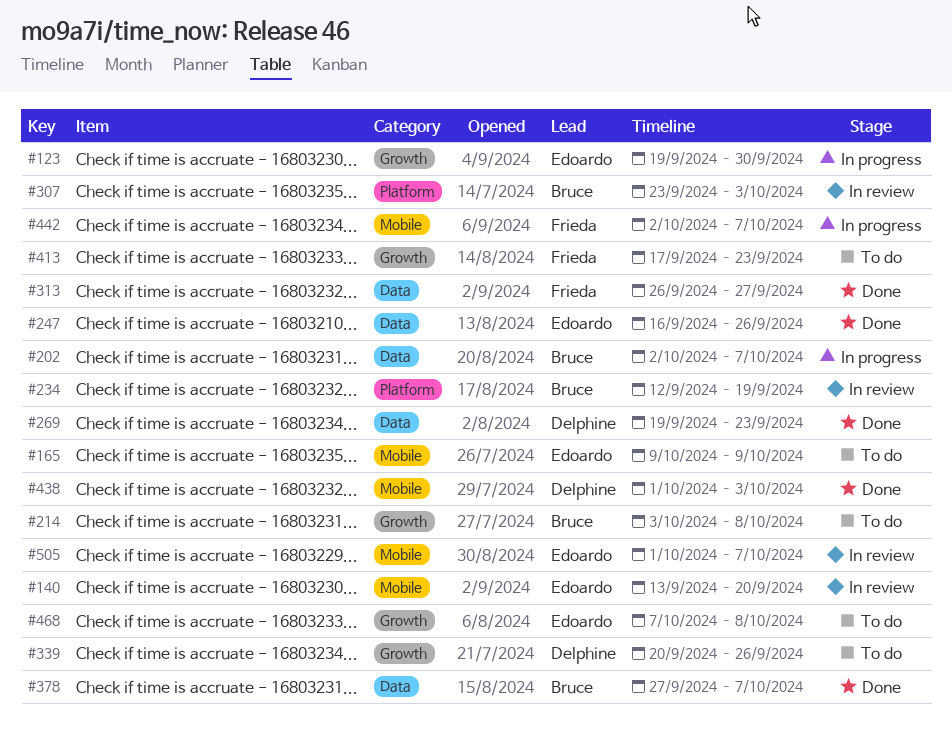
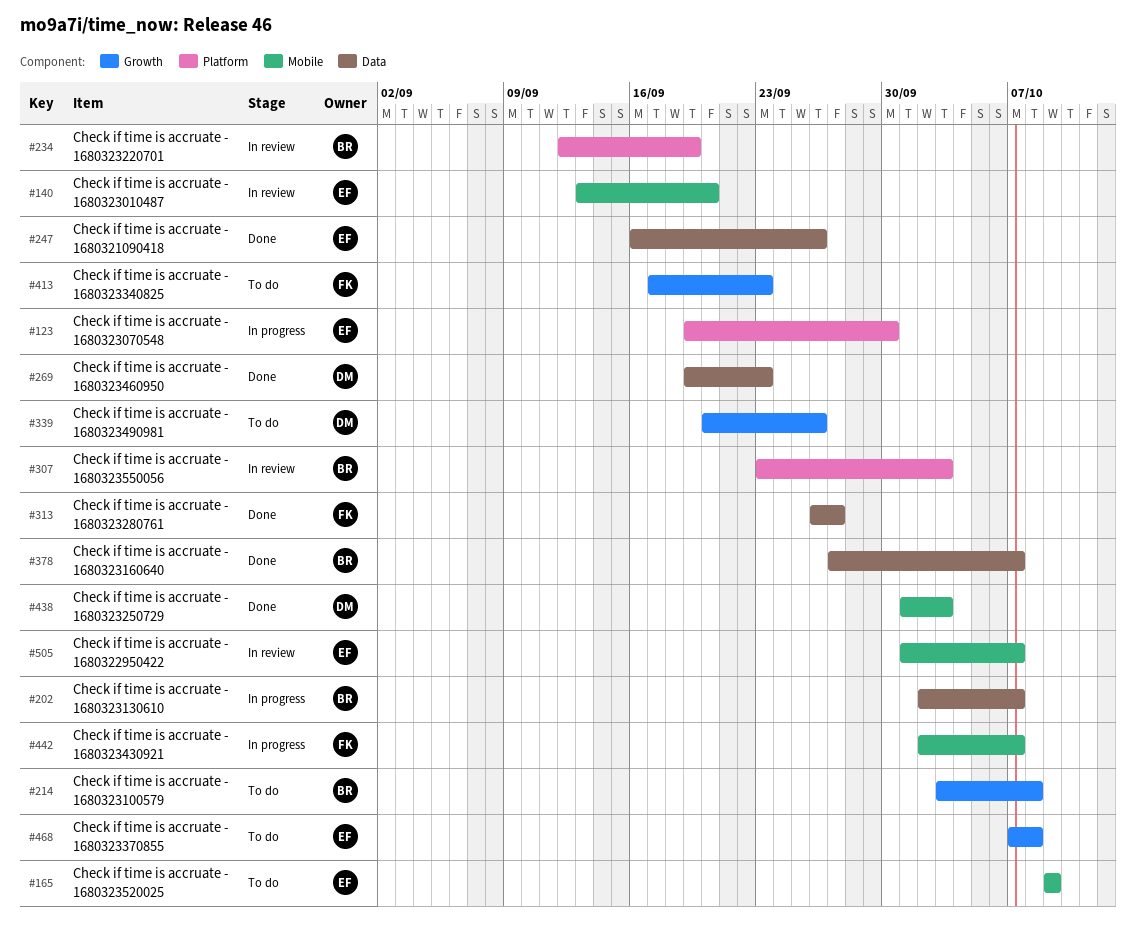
#123, label: Growth -> Platform

